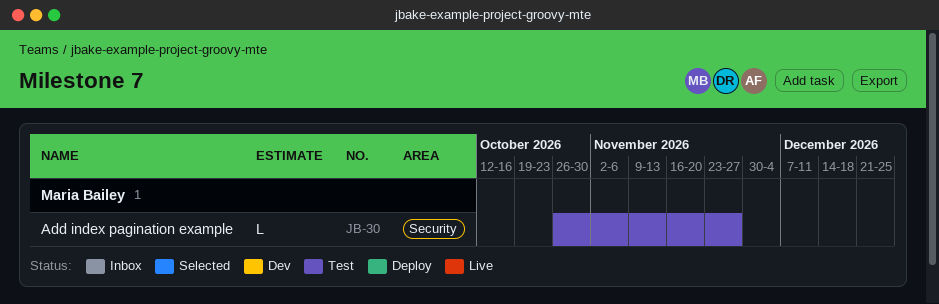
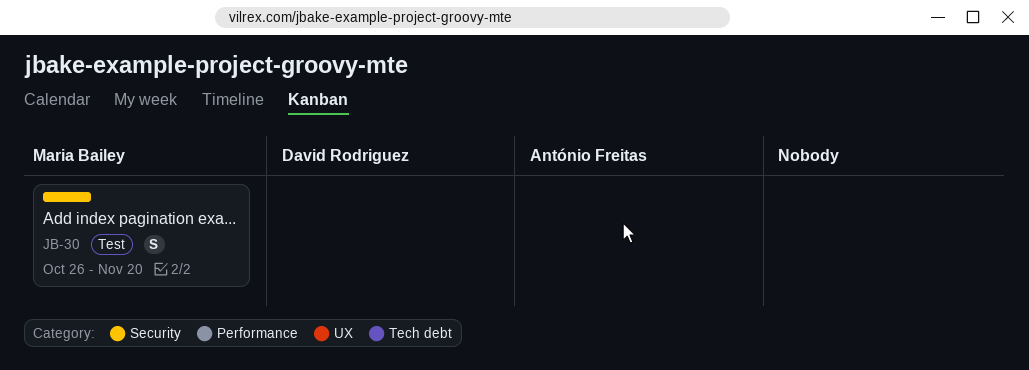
JB-30, estimate: L -> S
JB-30, due: Nov 27 -> Nov 20

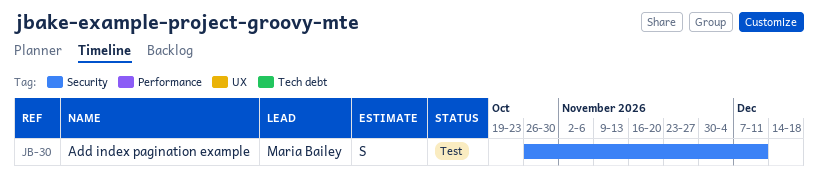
JB-30, due: Nov 20 -> Dec 11

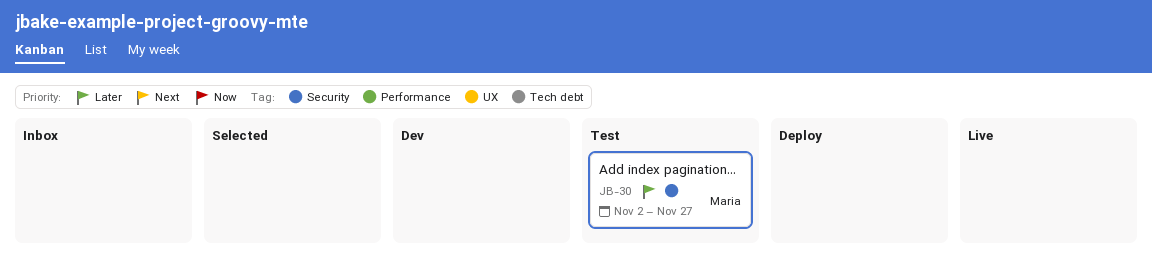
JB-30, start: Oct 26 -> Nov 2
JB-30, due: Dec 11 -> Nov 27

